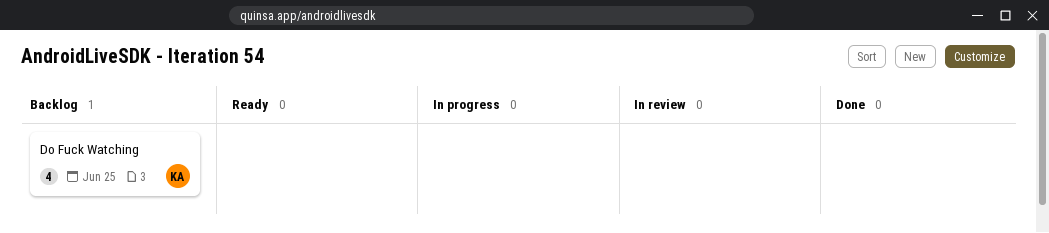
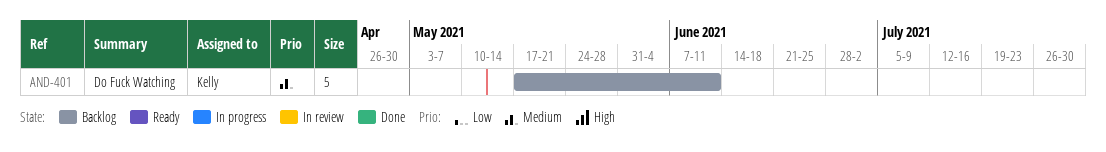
Do Fuck Watching, estimate: 4 -> 5
Do Fuck Watching, due: Jun 25 -> Jun 11

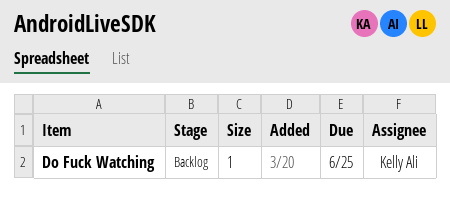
Do Fuck Watching, estimate: 5 -> 1
Do Fuck Watching, due: Jun 11 -> Jun 25

